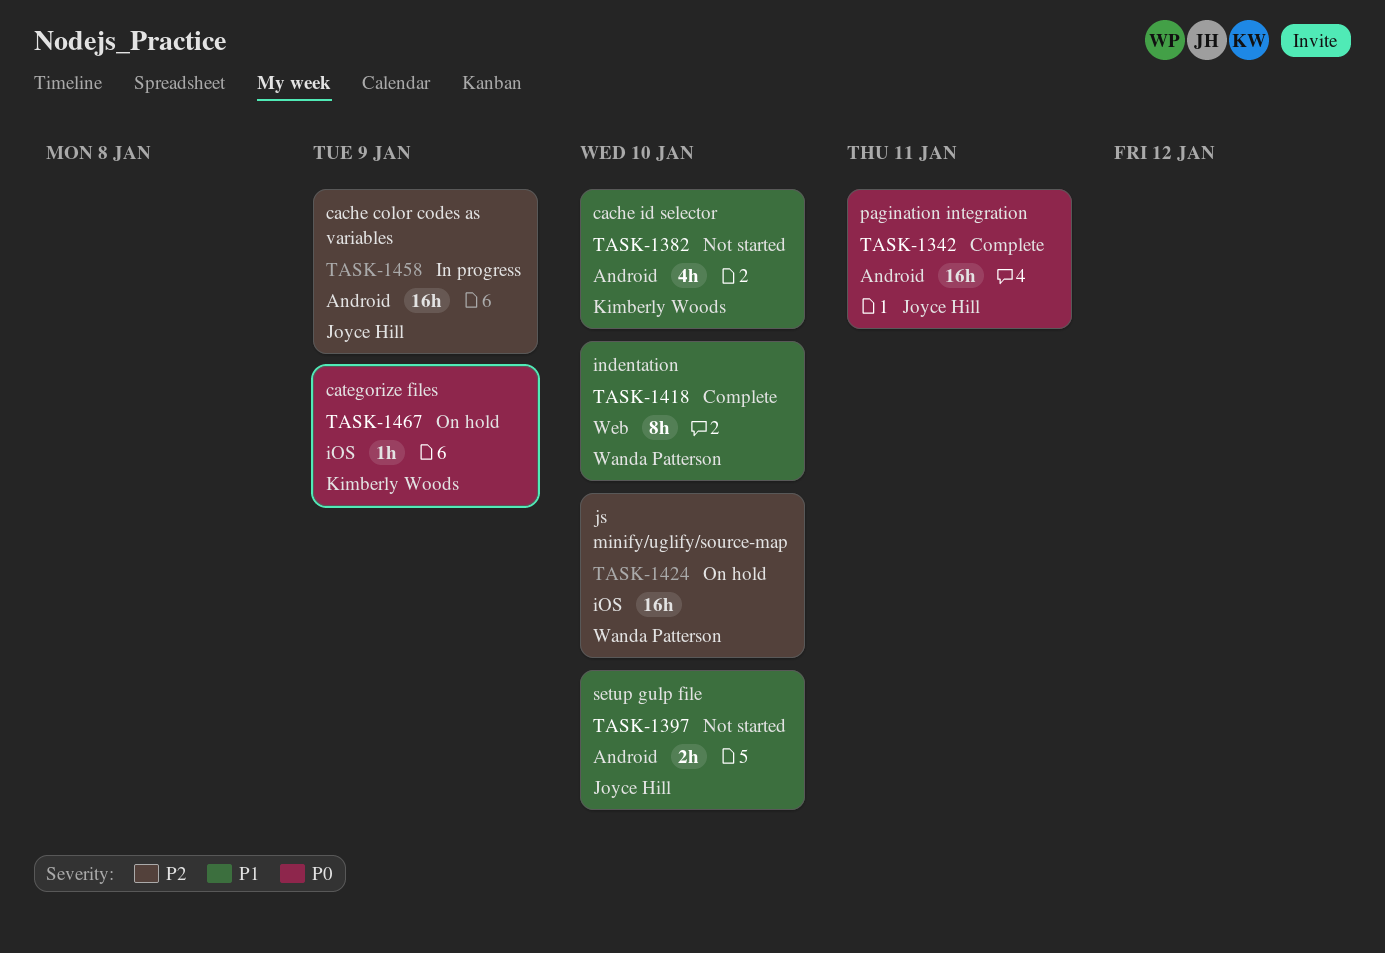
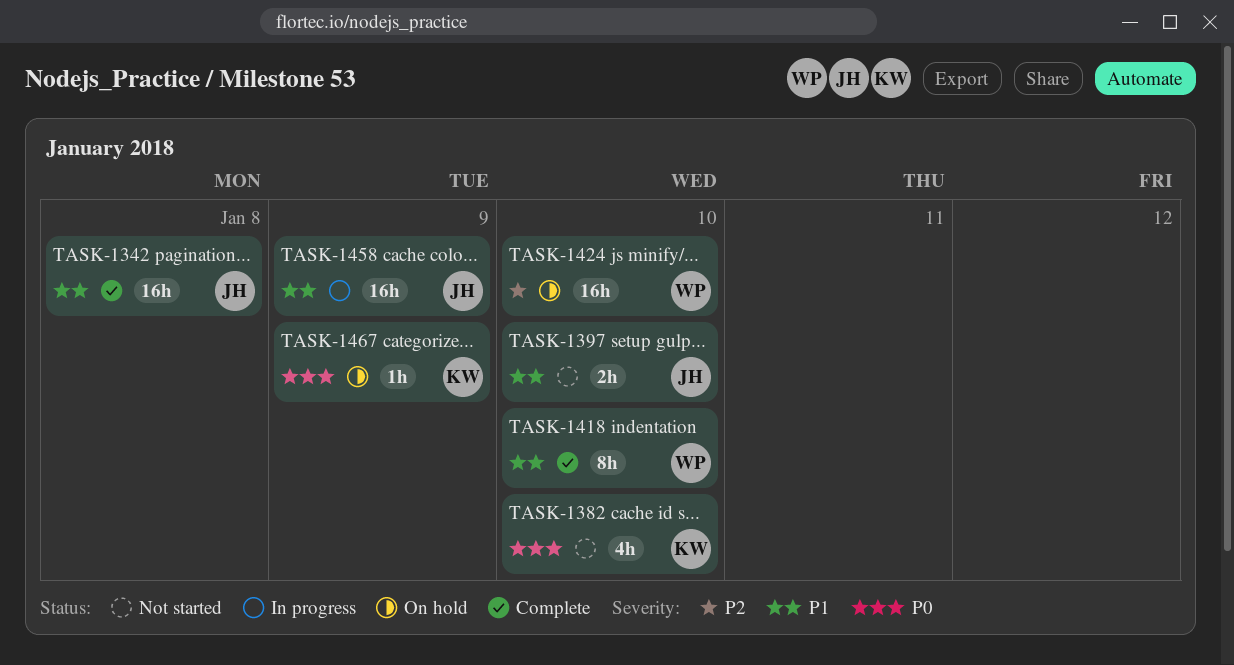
TASK-1342, priority: P0 -> P1
TASK-1342, due: Jan 11 -> Jan 8
TASK-1382, priority: P1 -> P0
TASK-1458, priority: P2 -> P1

